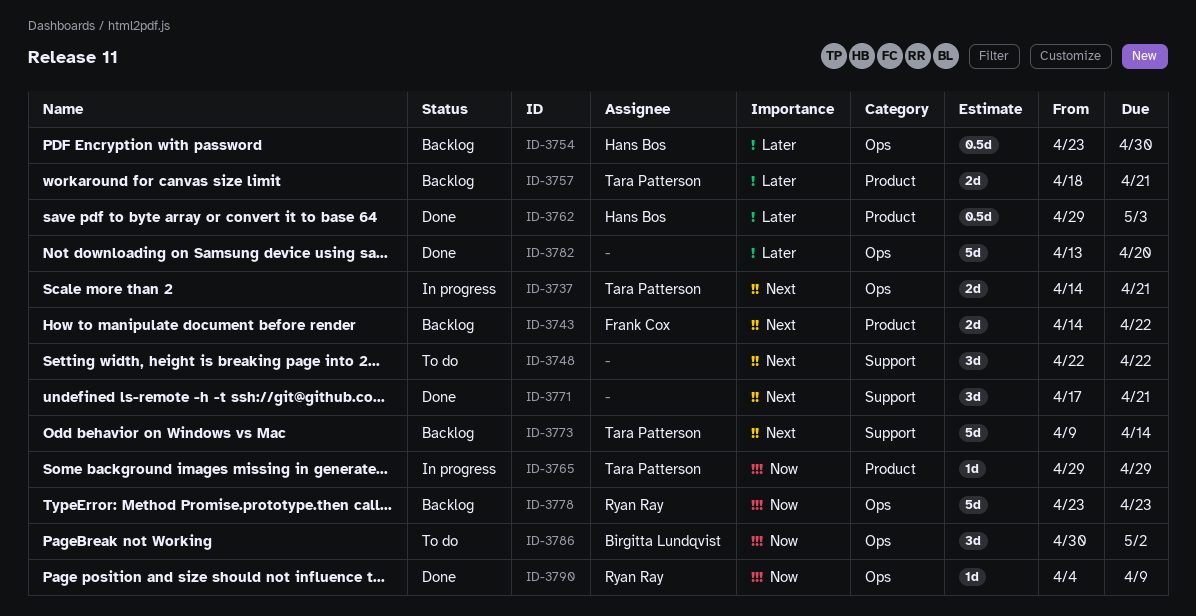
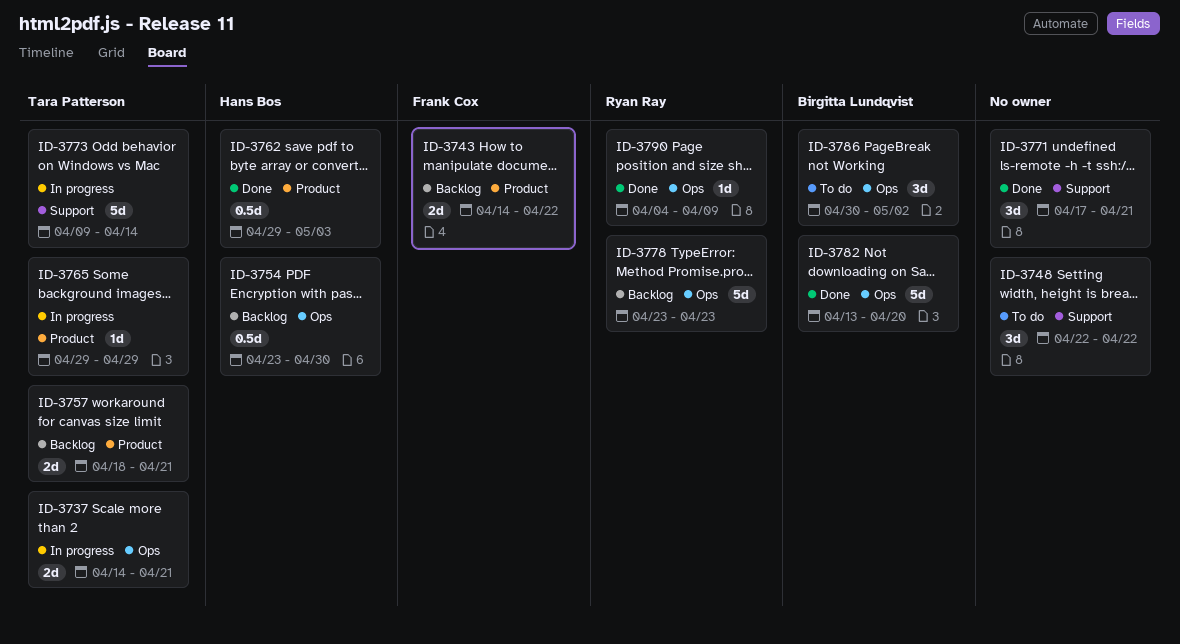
ID-3773, status: Backlog -> In progress
ID-3782, owner: none -> Birgitta Lundqvist

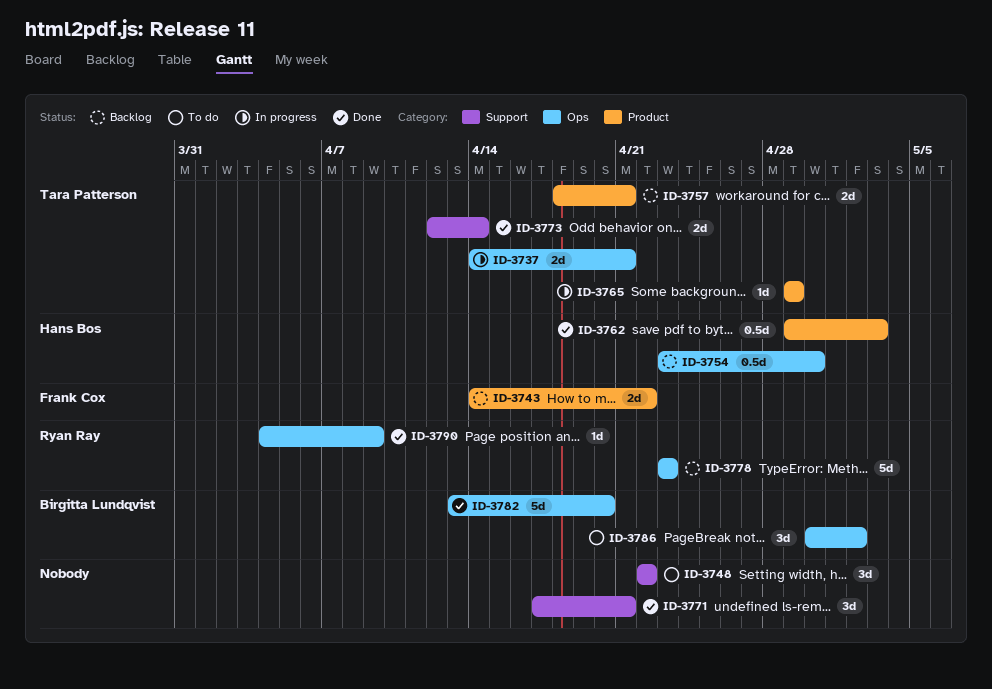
ID-3773, status: In progress -> Done
ID-3773, estimate: 5d -> 2d
ID-3773, start: Apr 9 -> Apr 12

